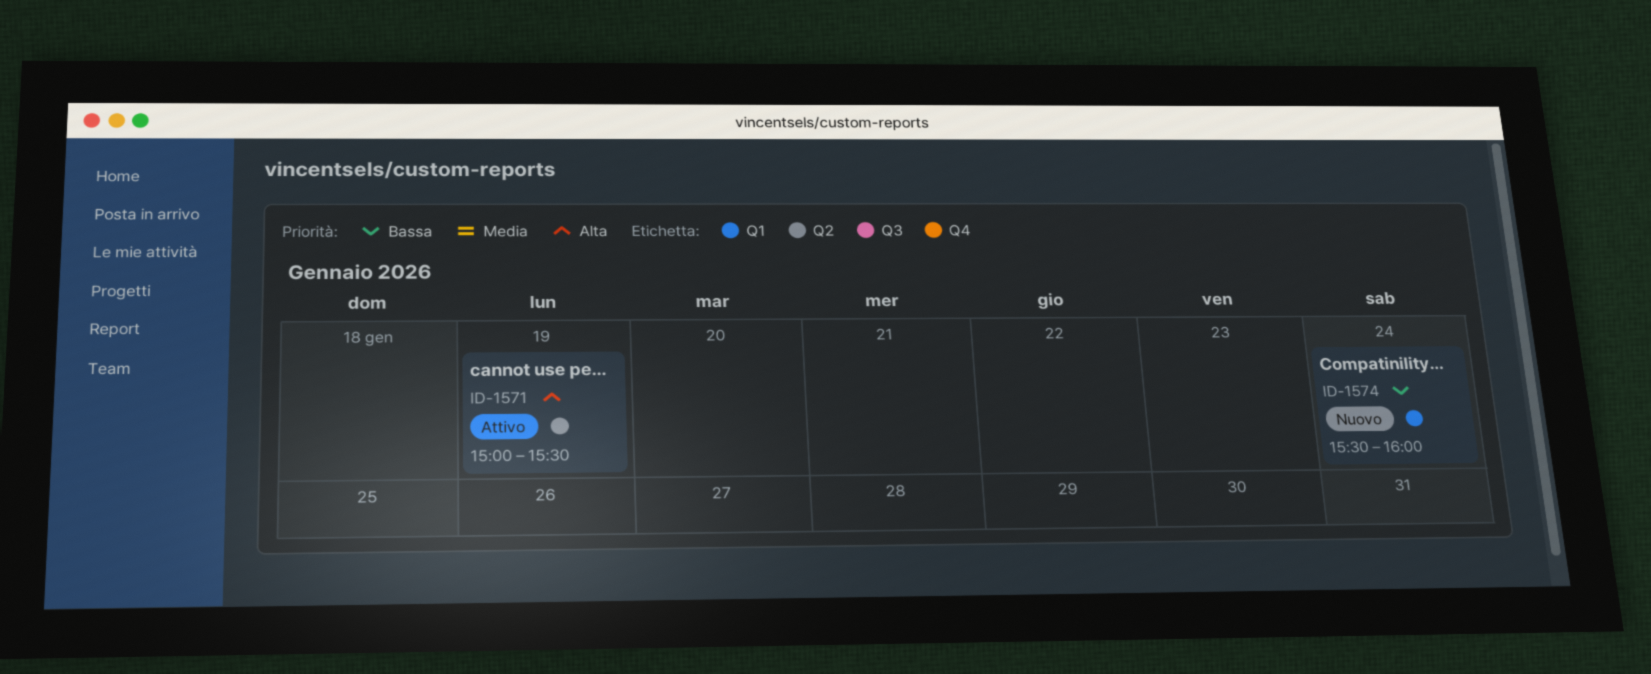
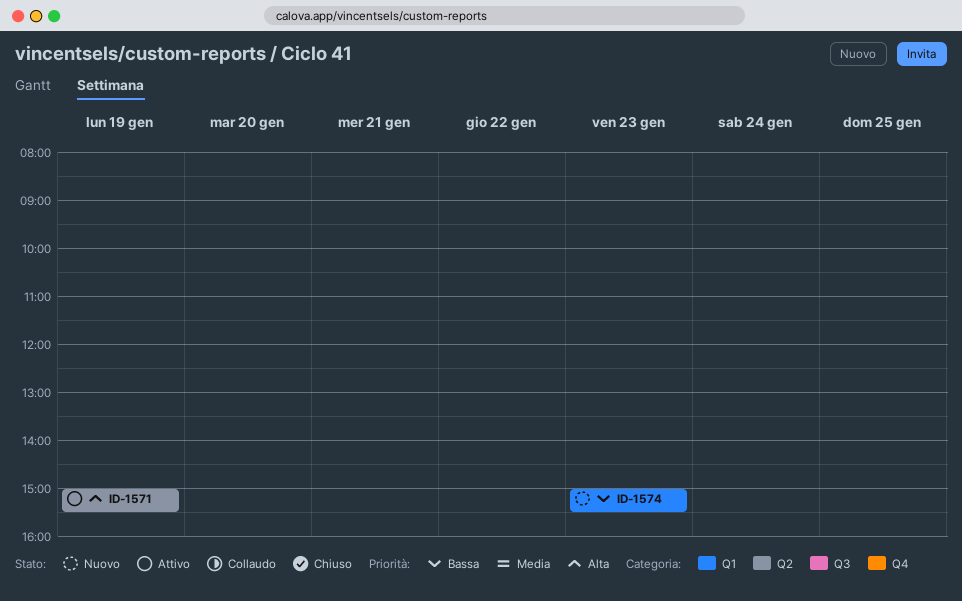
ID-1574, day: Jan 24 -> Jan 23
ID-1574, begins: 15:30 -> 15:00
ID-1574, ends: 16:00 -> 15:30

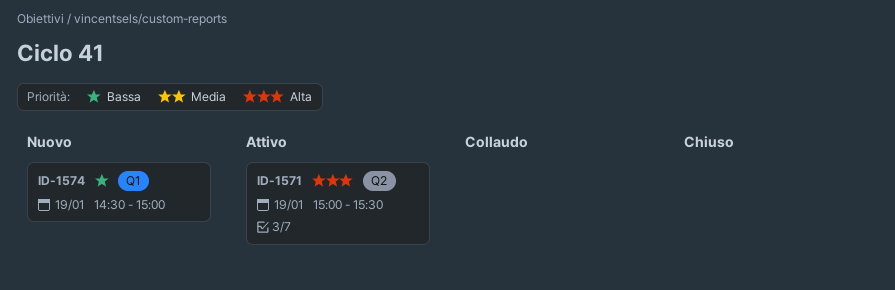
ID-1574, day: Jan 23 -> Jan 19
ID-1574, begins: 15:00 -> 14:30
ID-1574, ends: 15:30 -> 15:00

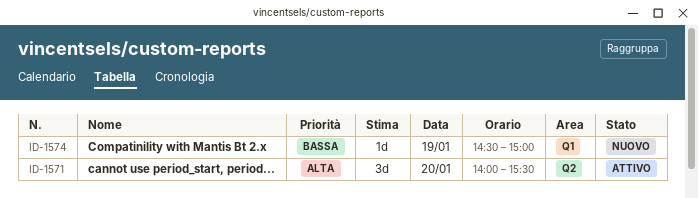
ID-1571, day: Jan 19 -> Jan 20
ID-1571, begins: 15:00 -> 14:00

